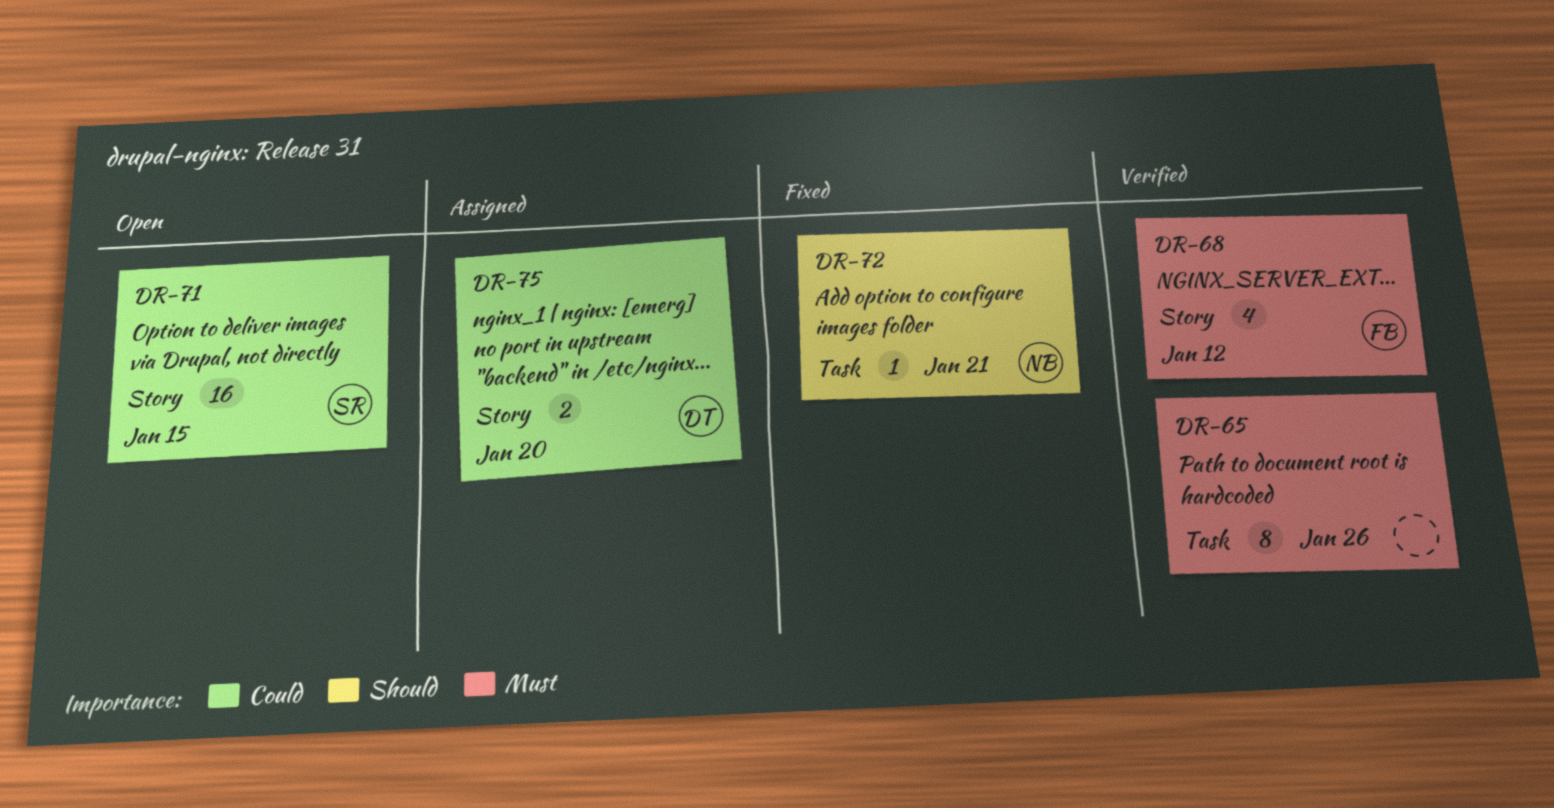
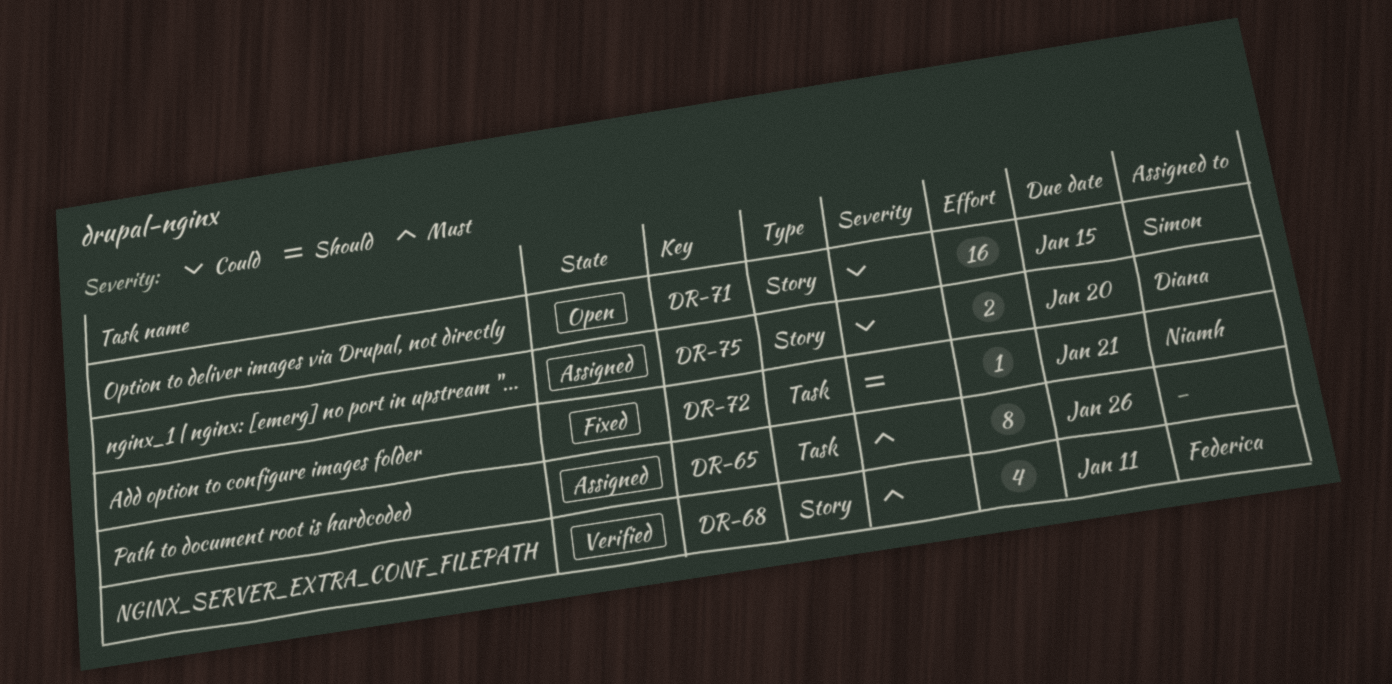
DR-65, status: Verified -> Assigned
DR-68, due: Jan 12 -> Jan 11

